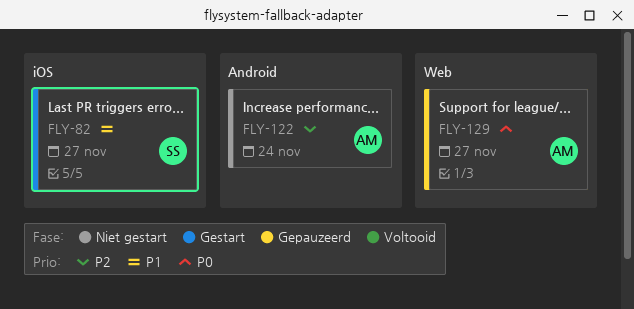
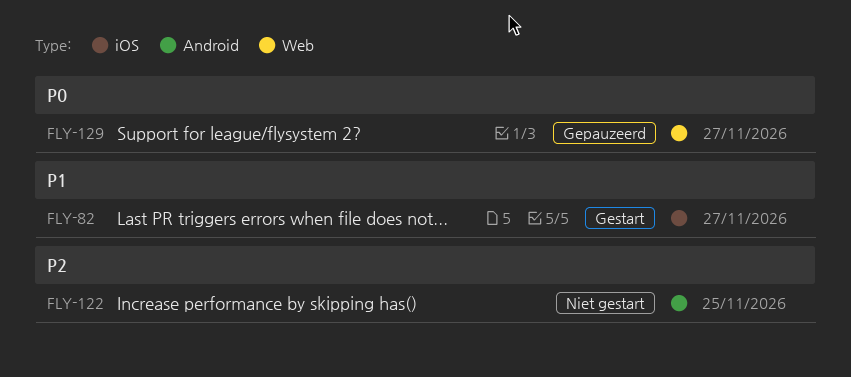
FLY-122, due: Nov 24 -> Nov 25

